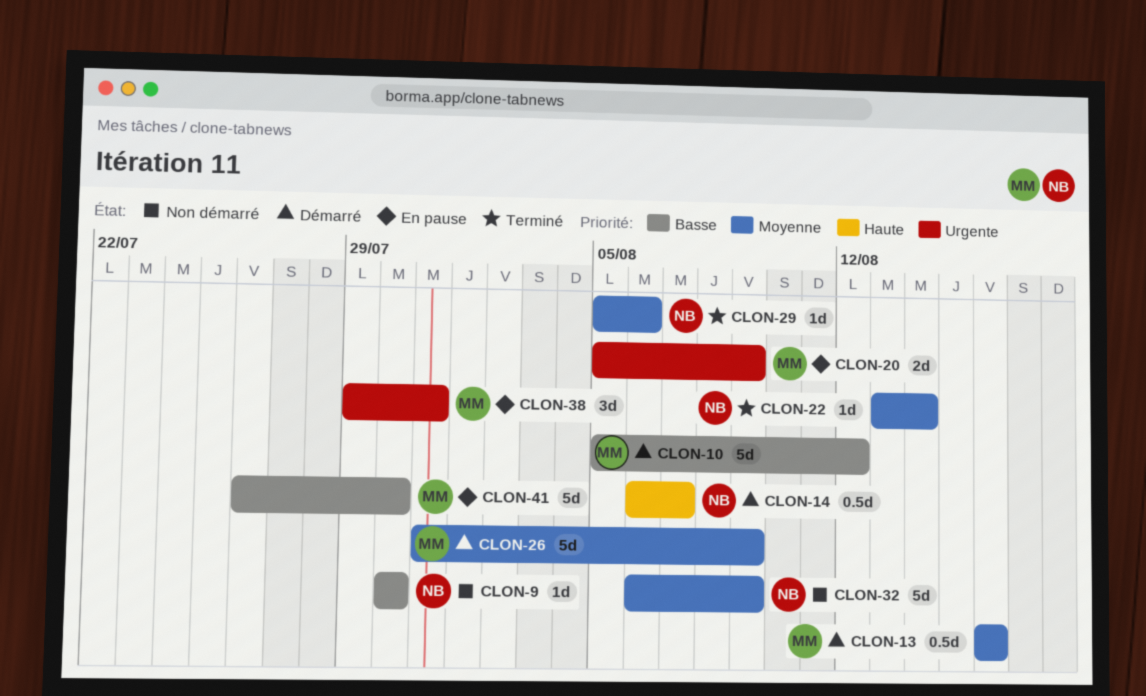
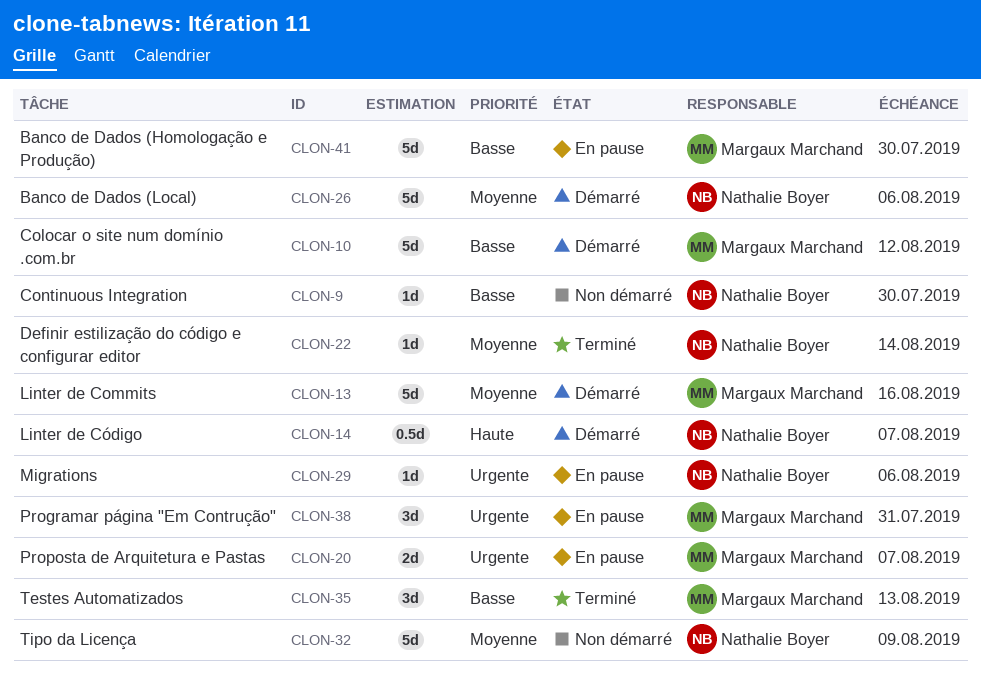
CLON-13, estimate: 0.5d -> 5d
CLON-20, due: Aug 9 -> Aug 7
CLON-26, owner: Margaux Marchand -> Nathalie Boyer
CLON-26, due: Aug 9 -> Aug 6
CLON-29, status: Terminé -> En pause
CLON-29, priority: Moyenne -> Urgente
CLON-35: none -> present

